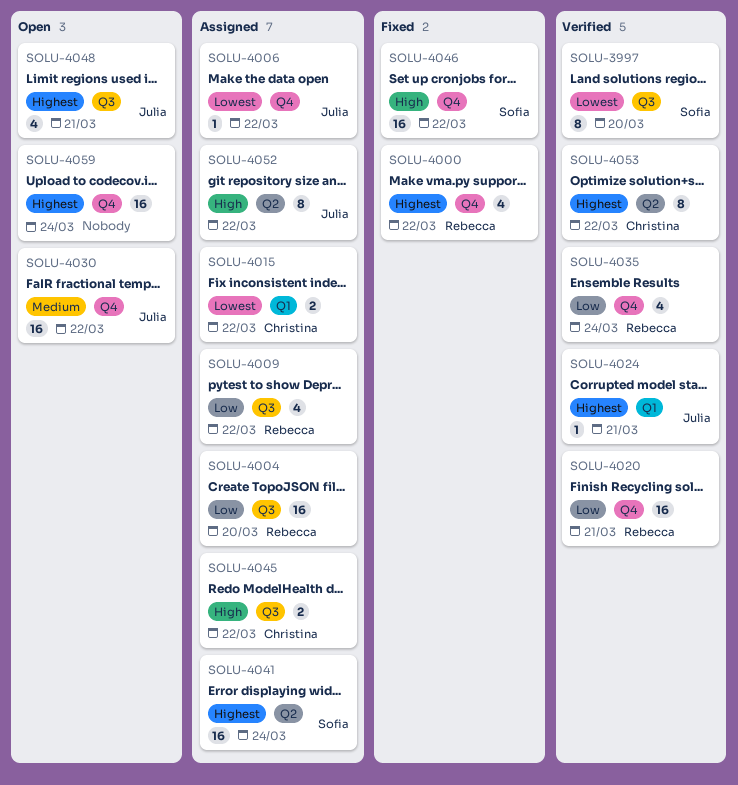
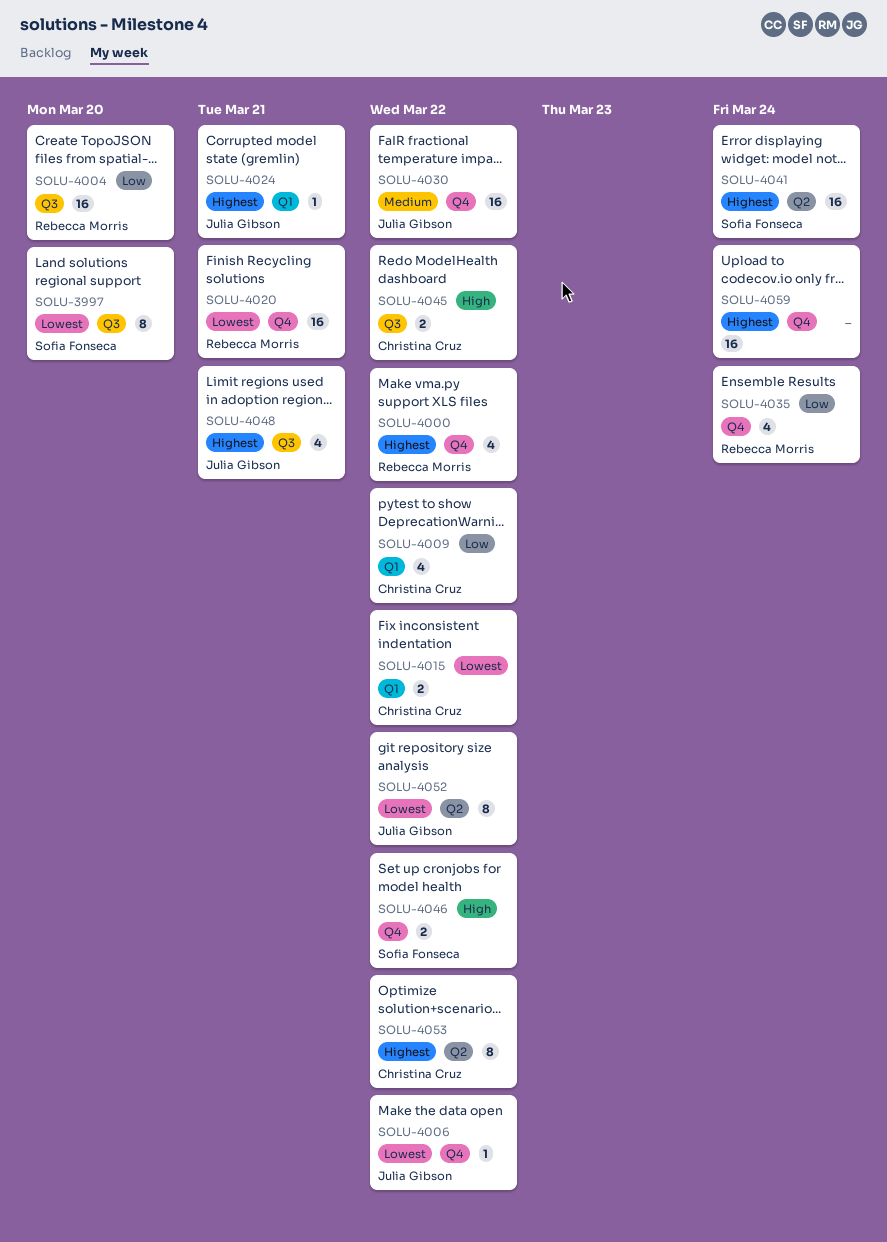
SOLU-4009, owner: Rebecca Morris -> Christina Cruz
SOLU-4009, label: Q3 -> Q1
SOLU-4020, priority: Low -> Lowest
SOLU-4046, estimate: 16 -> 2
SOLU-4052, priority: High -> Lowest

